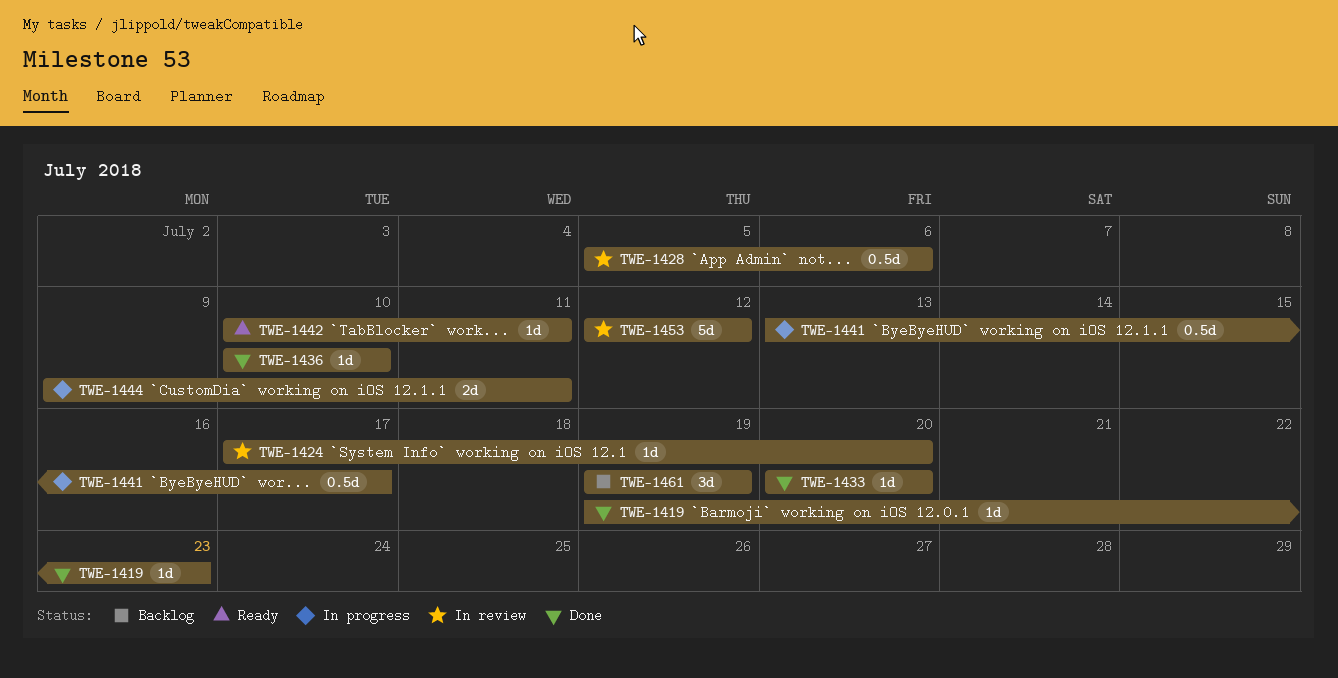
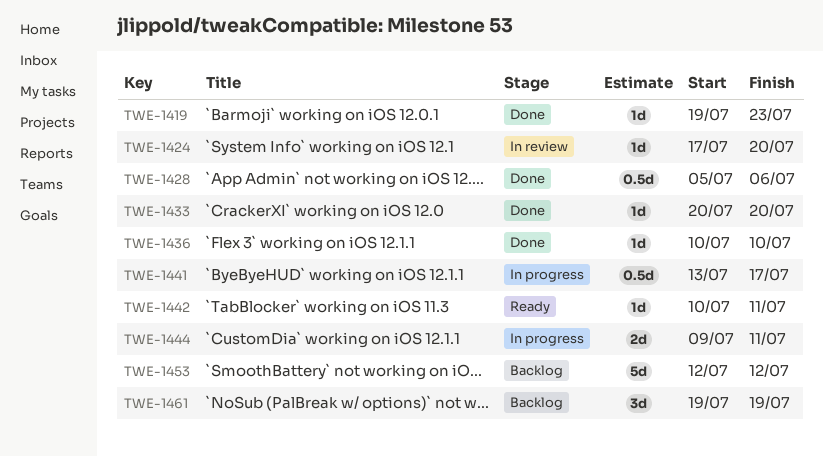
TWE-1428, status: In review -> Done
TWE-1453, status: In review -> Backlog

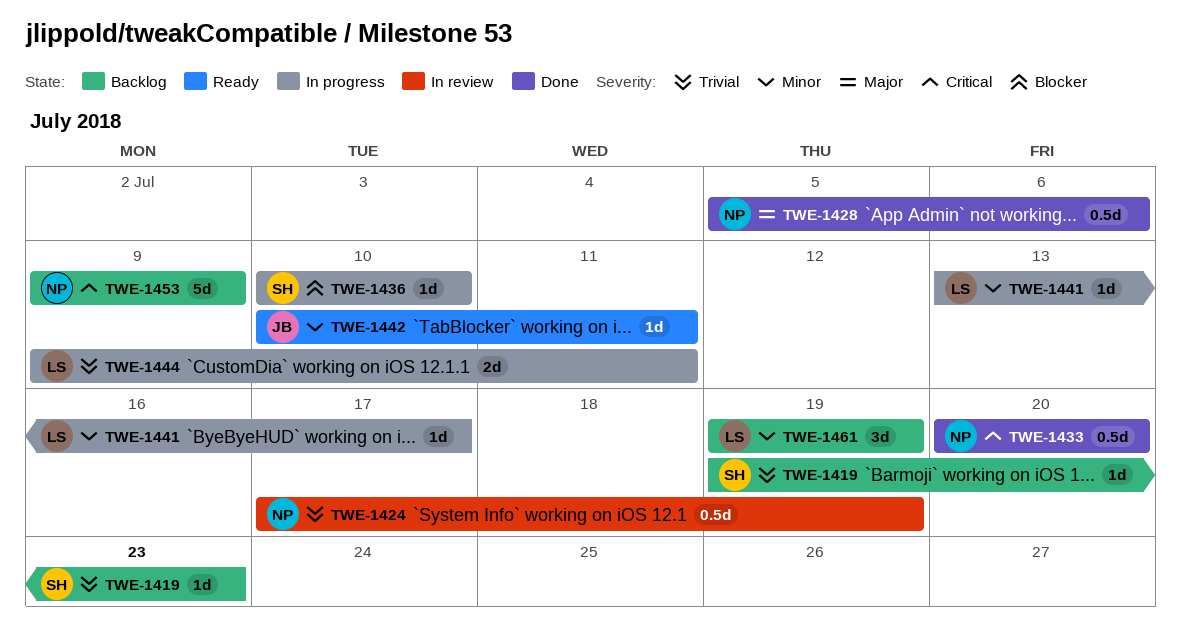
TWE-1419, status: Done -> Backlog
TWE-1424, estimate: 1d -> 0.5d
TWE-1424, due: Jul 20 -> Jul 19
TWE-1433, estimate: 1d -> 0.5d
TWE-1436, status: Done -> In progress
TWE-1441, estimate: 0.5d -> 1d
TWE-1453, start: Jul 12 -> Jul 9
TWE-1453, due: Jul 12 -> Jul 9

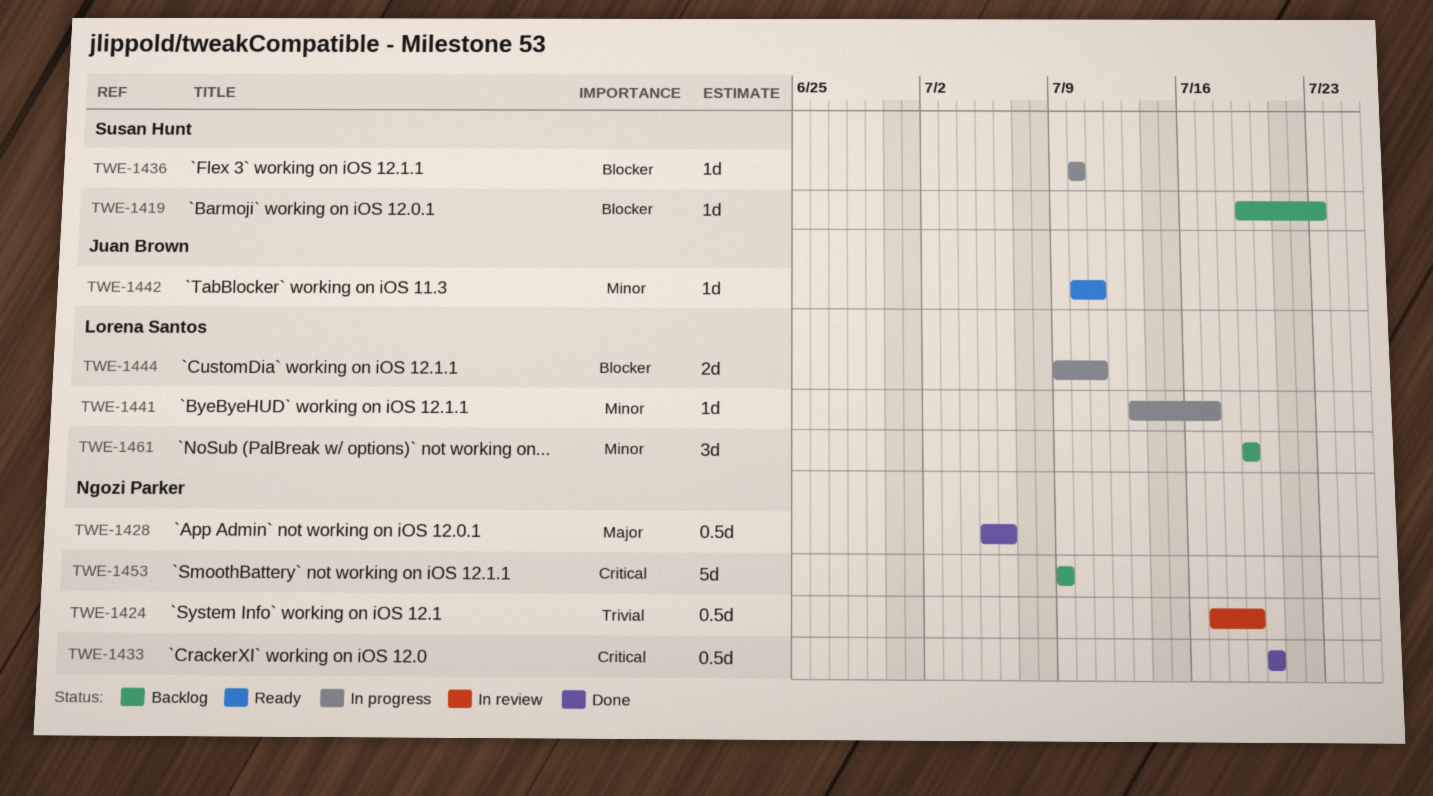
TWE-1419, priority: Trivial -> Blocker
TWE-1444, priority: Trivial -> Blocker

